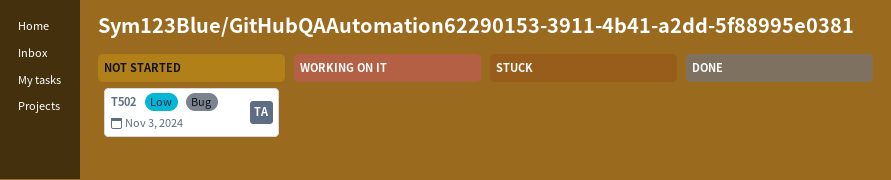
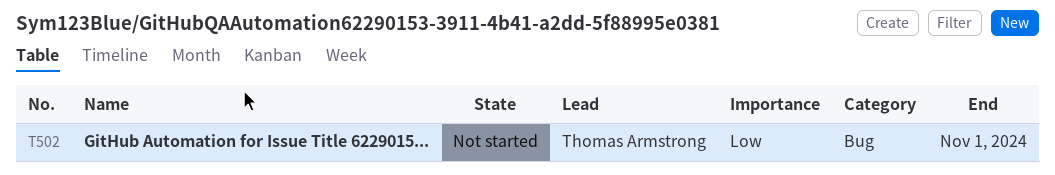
T502, due: Nov 3 -> Nov 1

